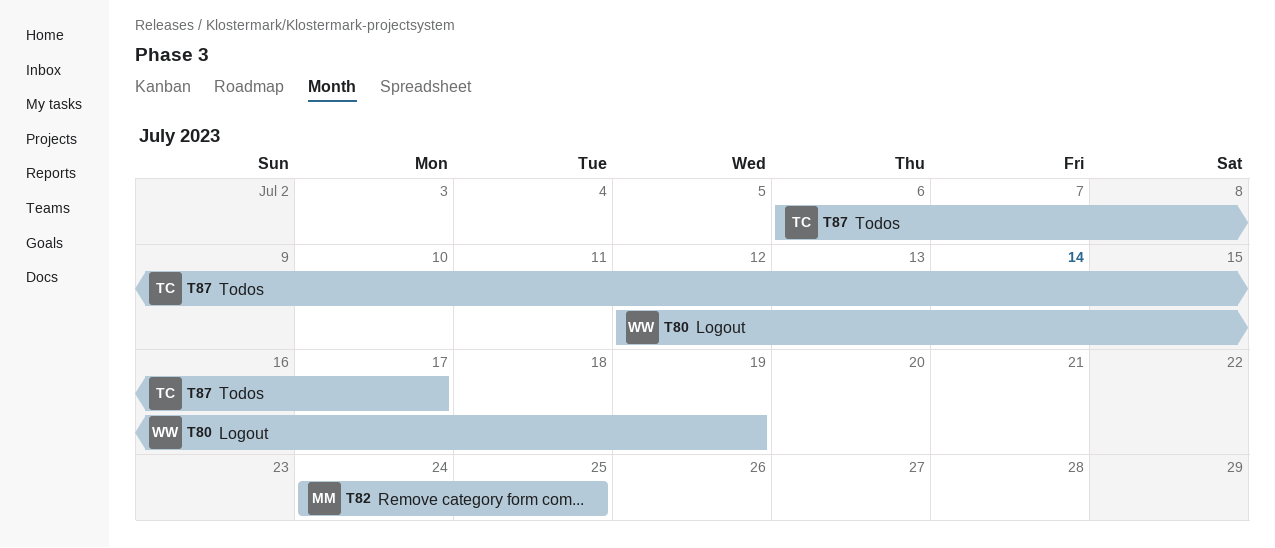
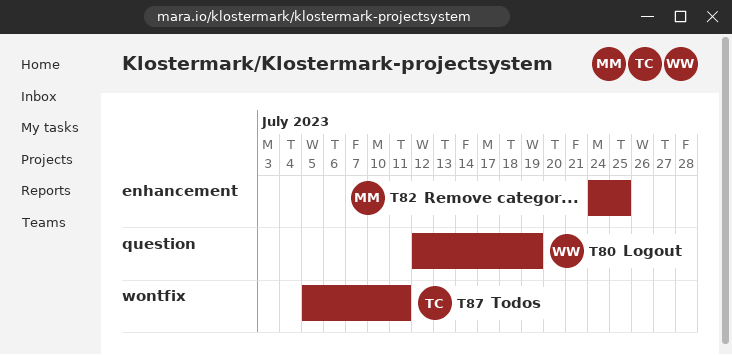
T87, start: Jul 6 -> Jul 5
T87, due: Jul 17 -> Jul 11

